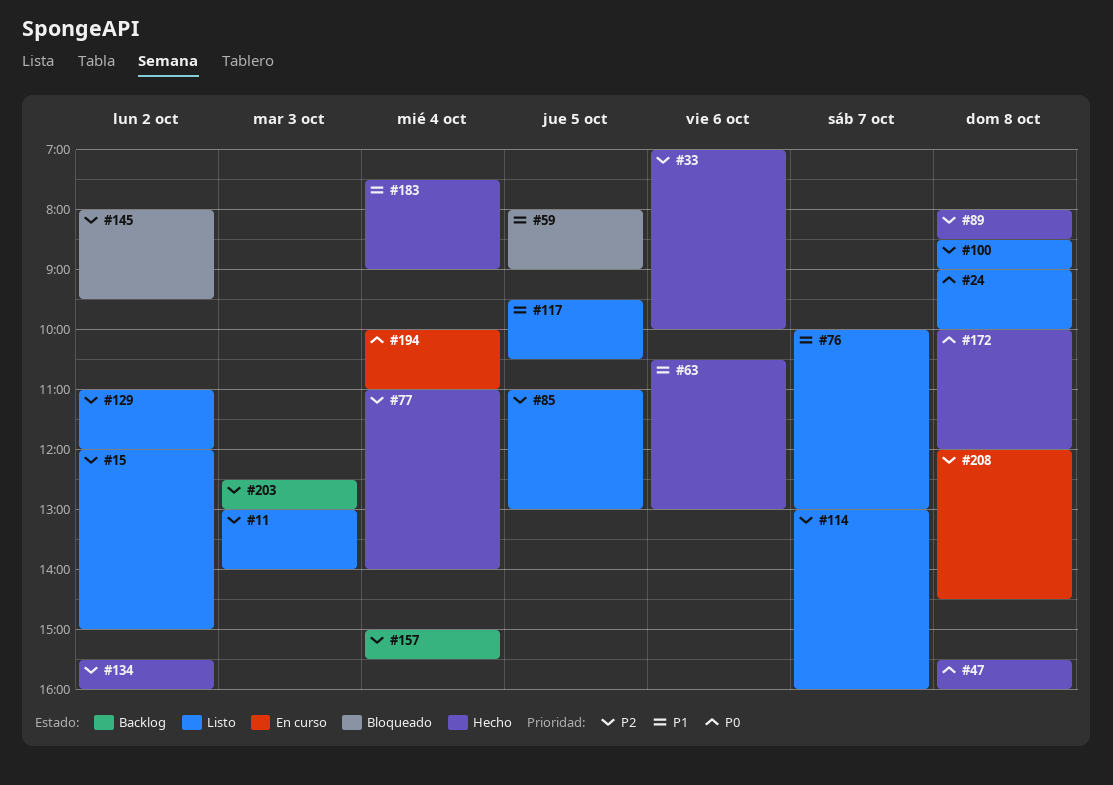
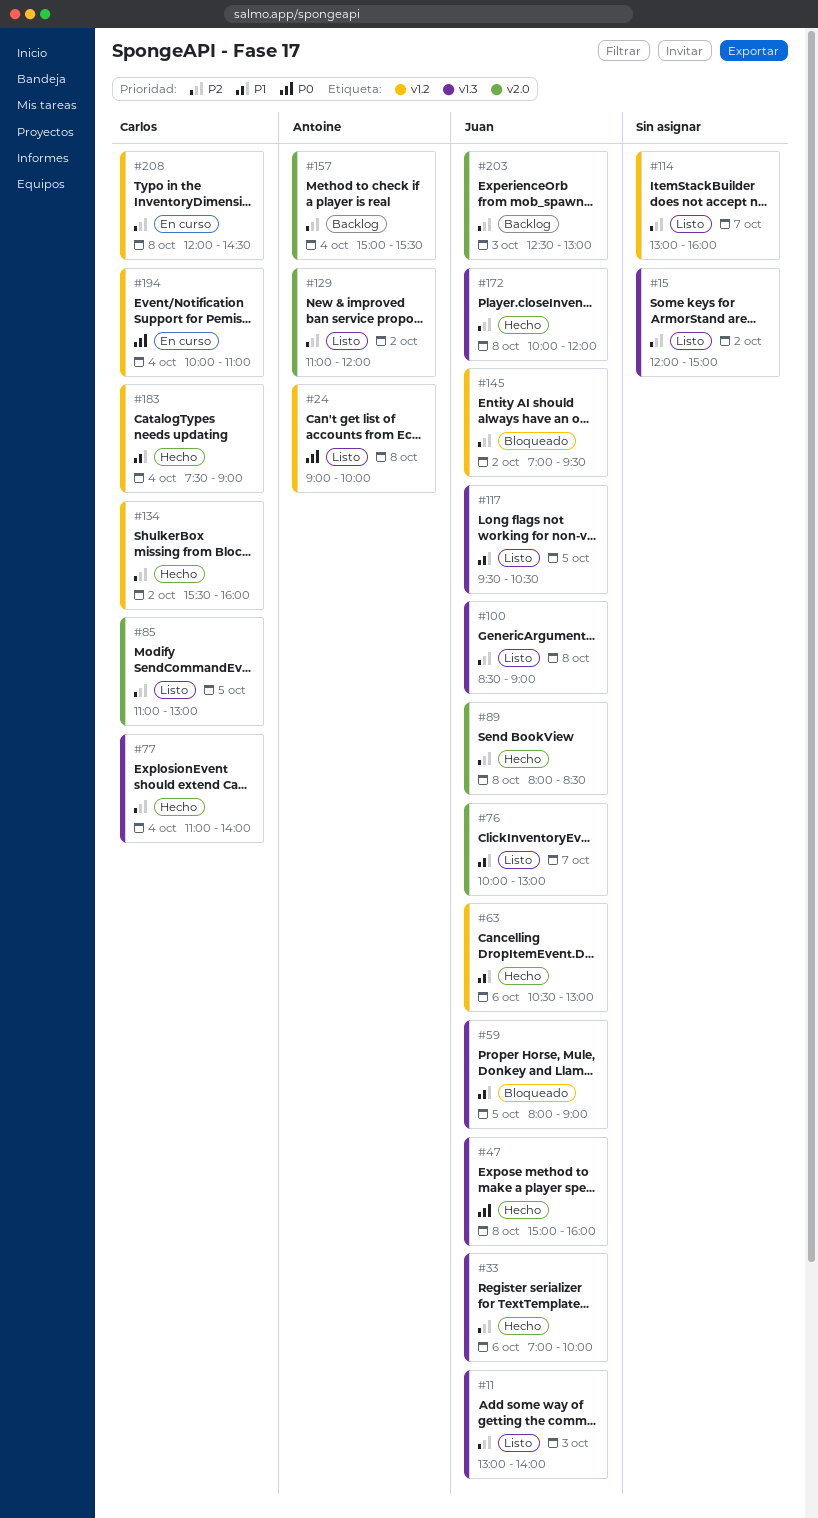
#47, begins: 15:30 -> 15:00
#145, begins: 08:00 -> 07:00
#172, priority: P0 -> P2

